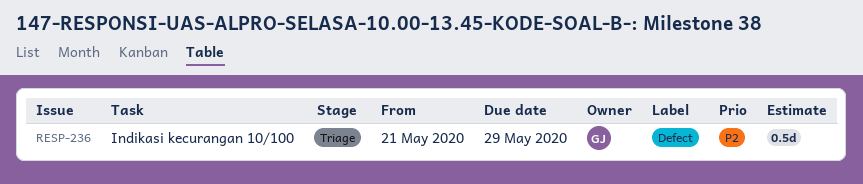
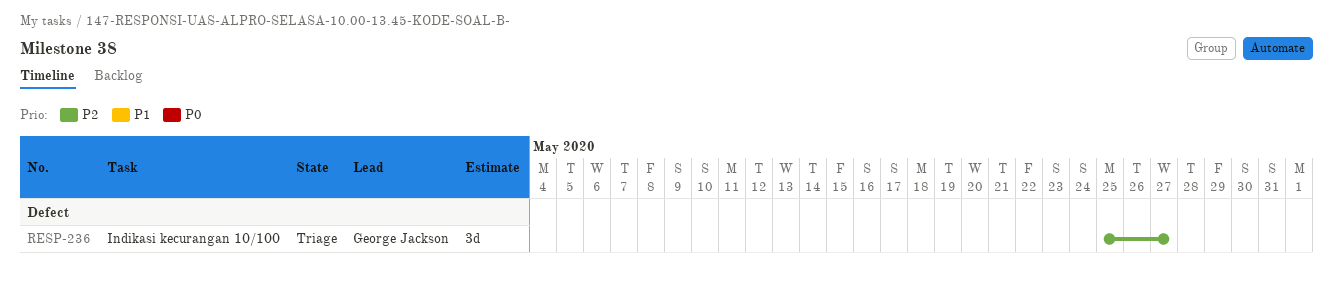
RESP-236, estimate: 0.5d -> 3d
RESP-236, start: May 21 -> May 25
RESP-236, due: May 29 -> May 27

